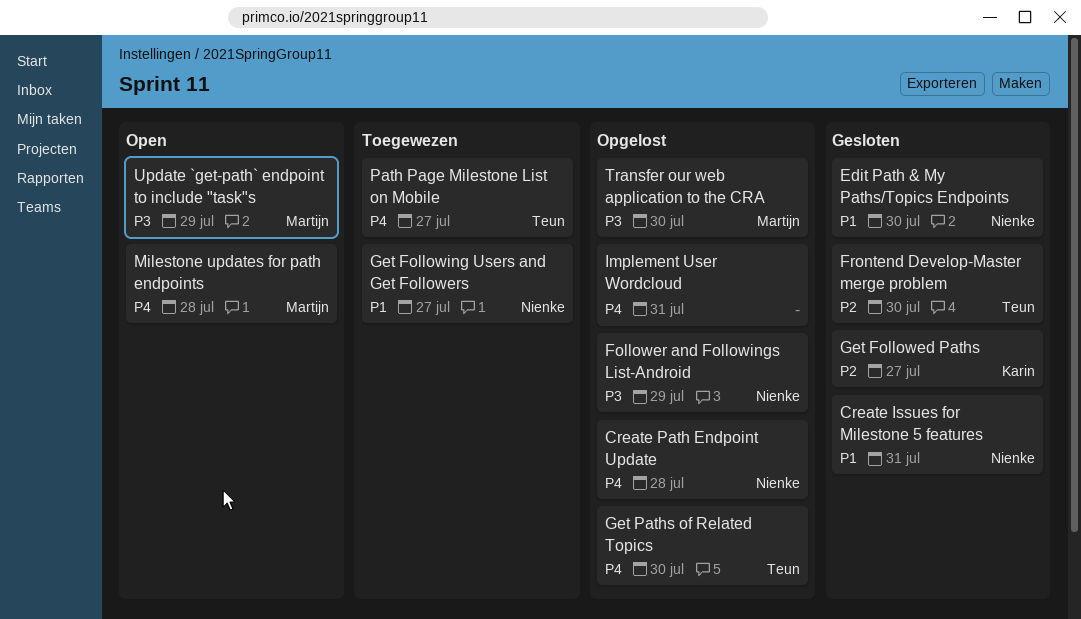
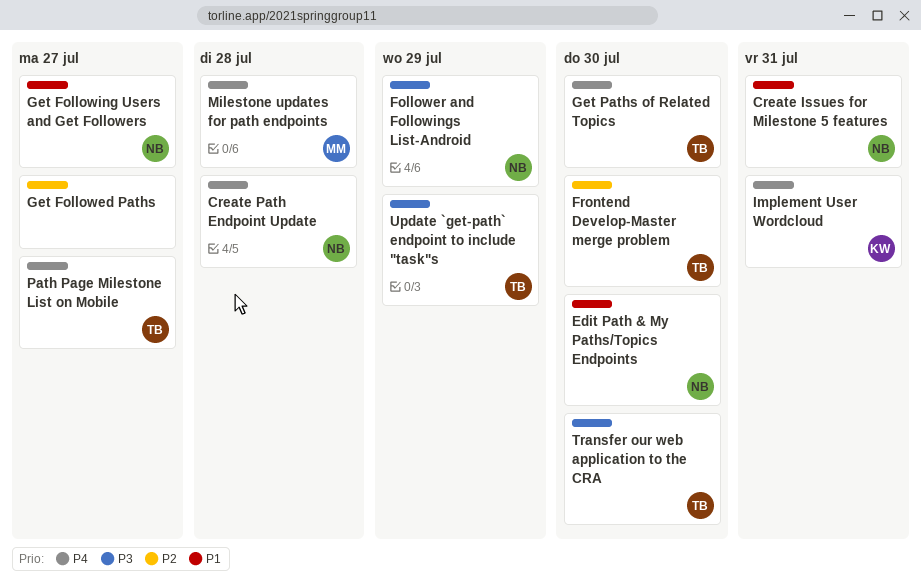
Get Followed Paths, owner: Karin -> none
Implement User Wordcloud, owner: none -> Karin
Transfer our web application to the CRA, owner: Martijn -> Teun
Update `get-path` endpoint to include "task"s, owner: Martijn -> Teun

